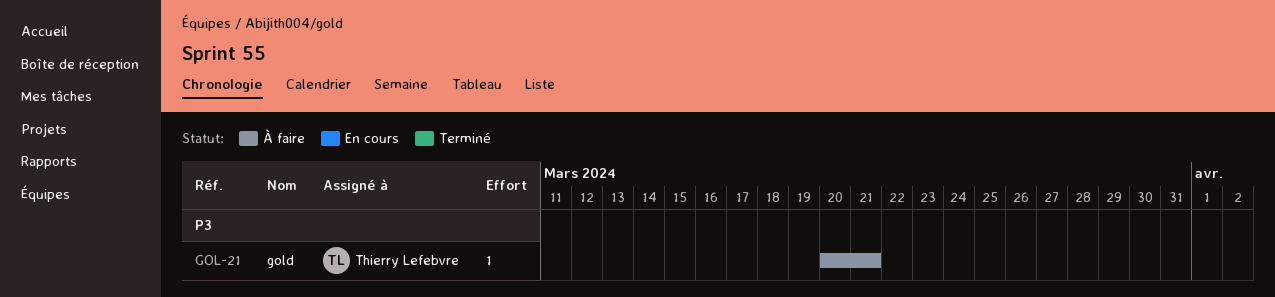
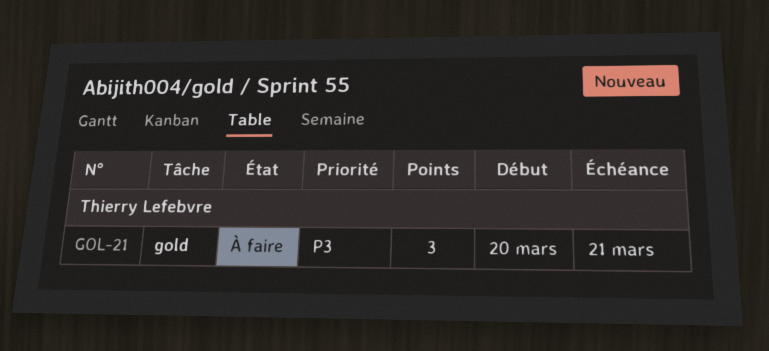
GOL-21, estimate: 1 -> 3

